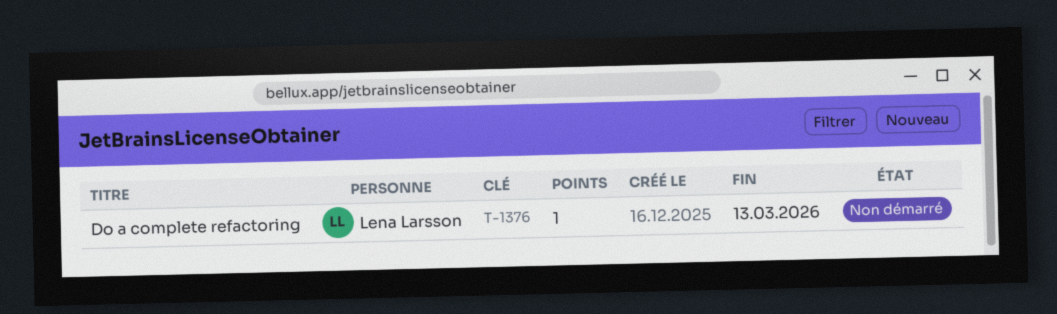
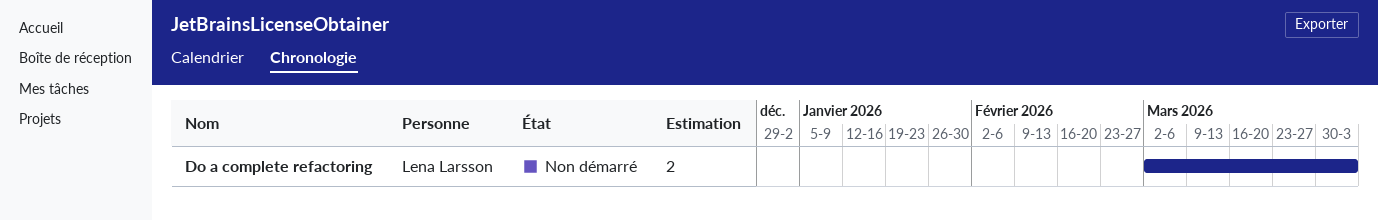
Do a complete refactoring, estimate: 1 -> 2
Do a complete refactoring, due: Mar 13 -> Apr 3

